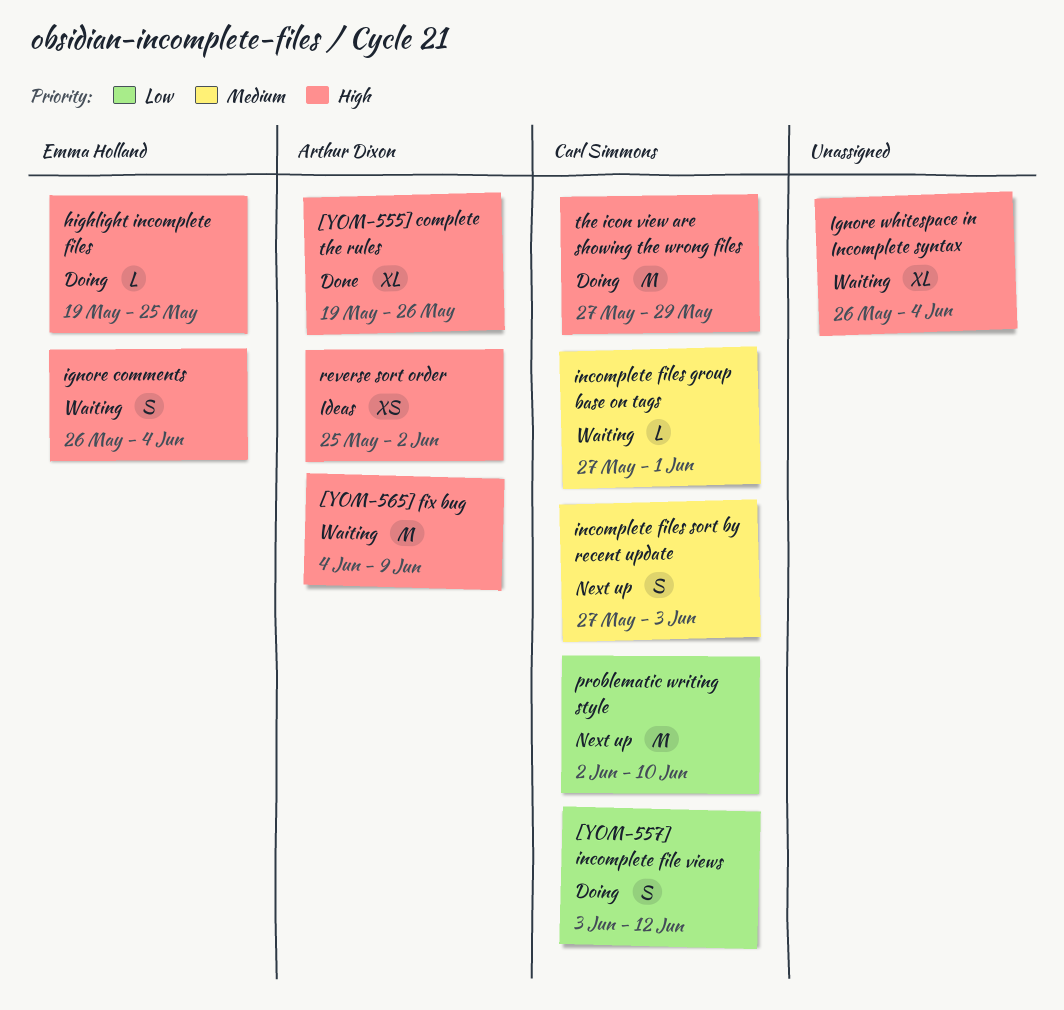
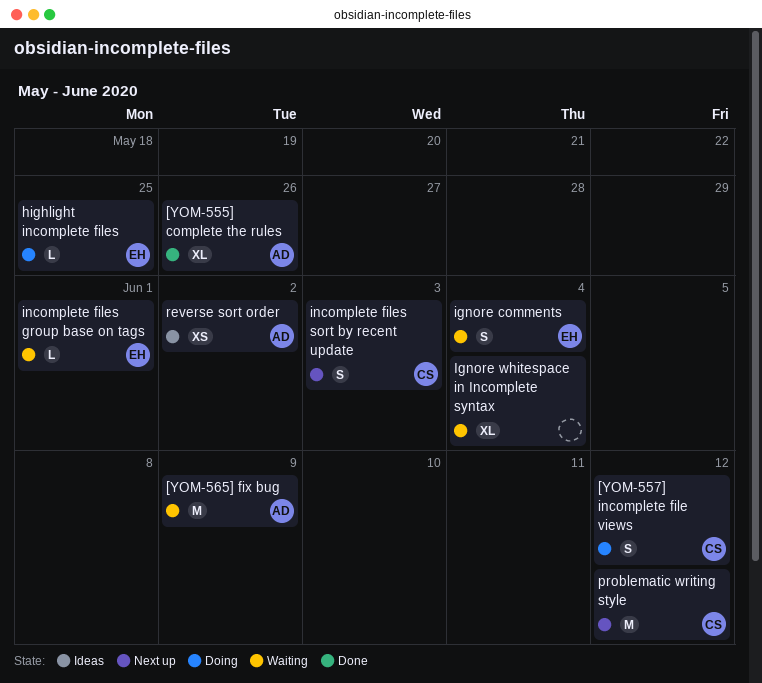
incomplete files group base on tags, owner: Carl Simmons -> Emma Holland
problematic writing style, due: Jun 10 -> Jun 12
the icon view are showing the wrong files: present -> none

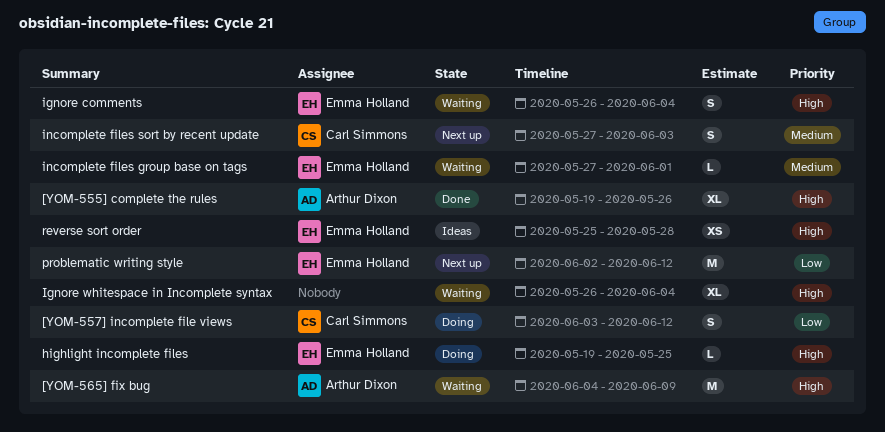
problematic writing style, owner: Carl Simmons -> Emma Holland
reverse sort order, owner: Arthur Dixon -> Emma Holland
reverse sort order, due: Jun 2 -> May 28

